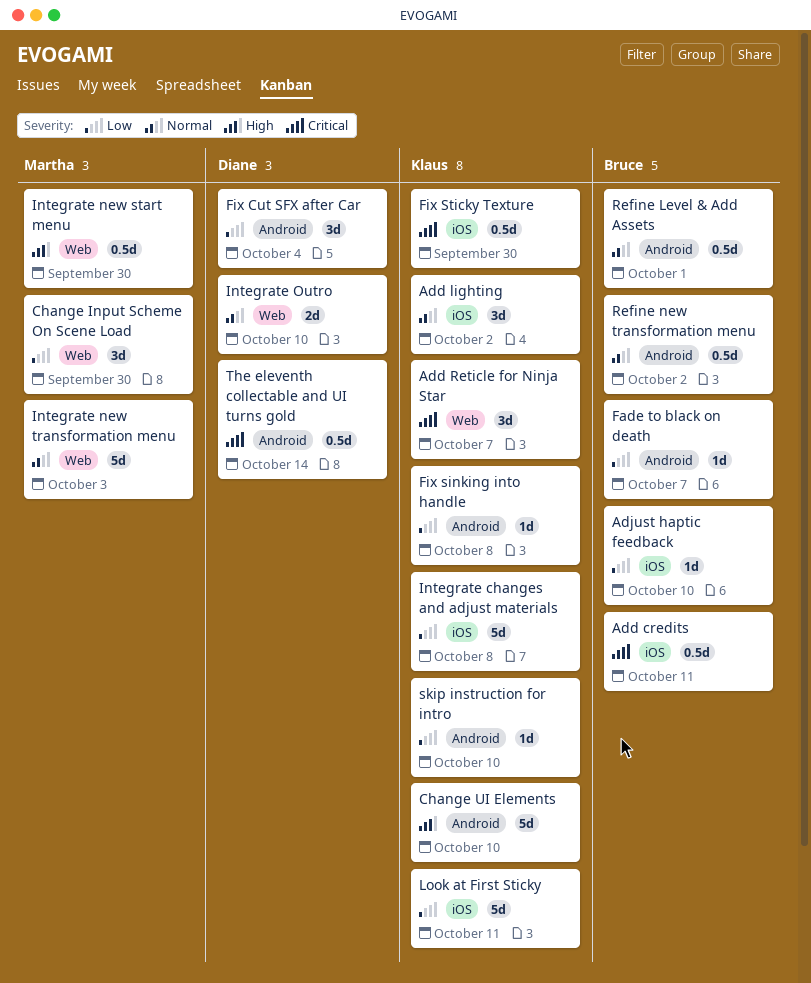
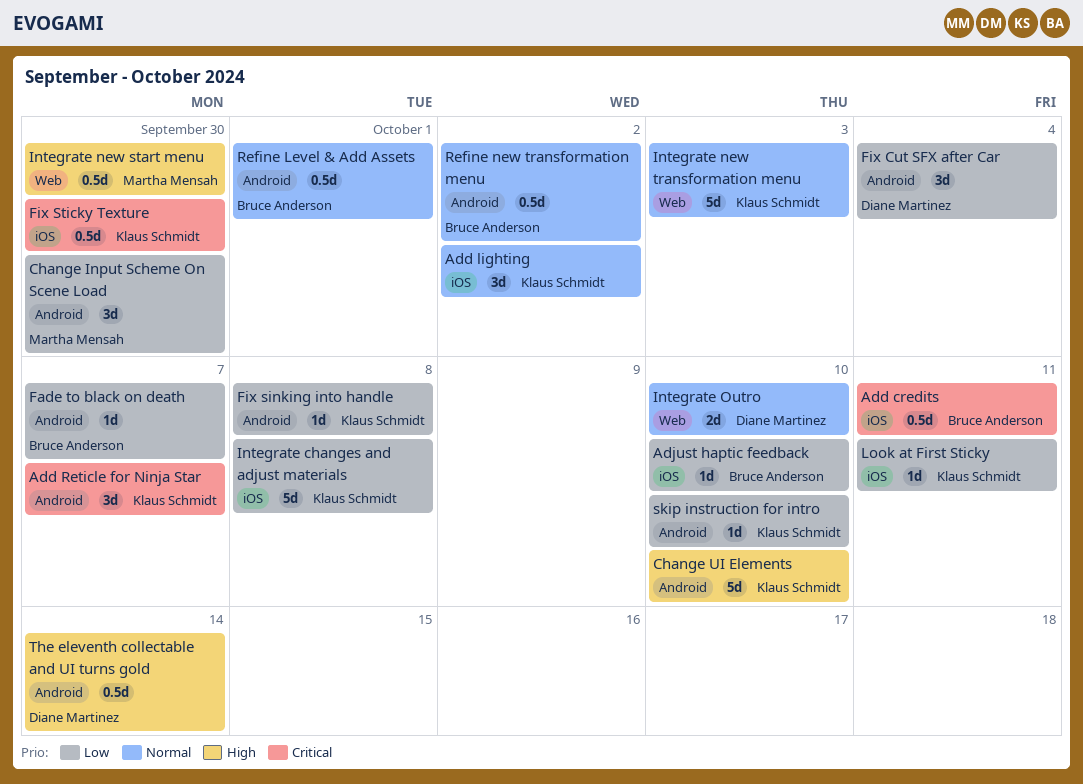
Add Reticle for Ninja Star, label: Web -> Android
Change Input Scheme On Scene Load, label: Web -> Android
Integrate new transformation menu, owner: Martha Mensah -> Klaus Schmidt
Look at First Sticky, estimate: 5d -> 1d
The eleventh collectable and UI turns gold, priority: Critical -> High

